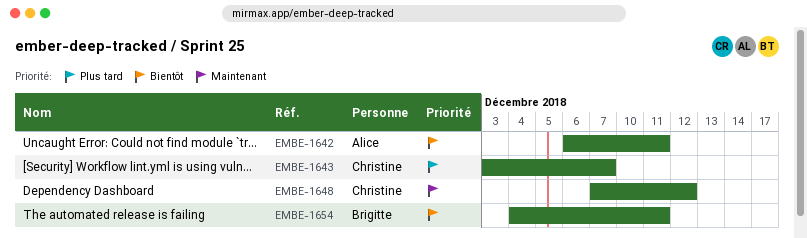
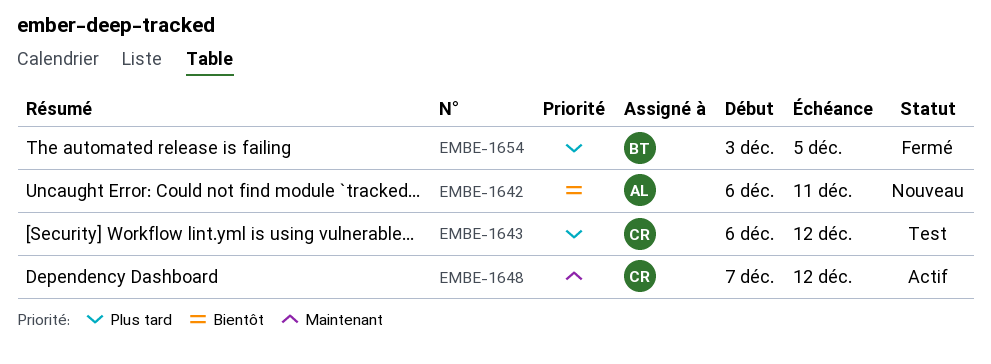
EMBE-1643, start: Dec 3 -> Dec 6
EMBE-1643, due: Dec 7 -> Dec 12
EMBE-1654, priority: Bientôt -> Plus tard
EMBE-1654, start: Dec 4 -> Dec 3
EMBE-1654, due: Dec 11 -> Dec 5

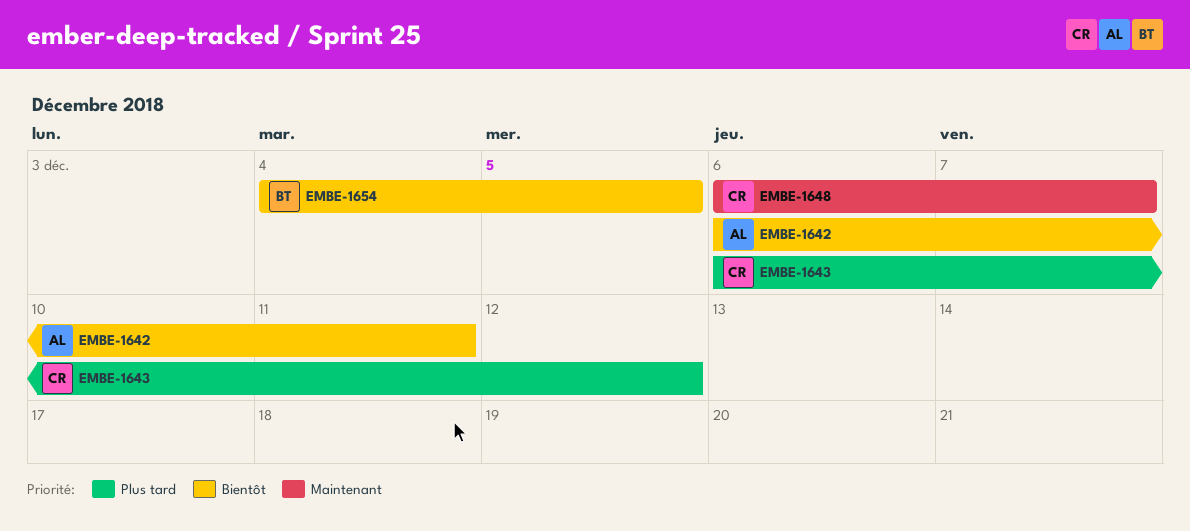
EMBE-1648, start: Dec 7 -> Dec 6
EMBE-1648, due: Dec 12 -> Dec 7
EMBE-1654, priority: Plus tard -> Bientôt
EMBE-1654, start: Dec 3 -> Dec 4

